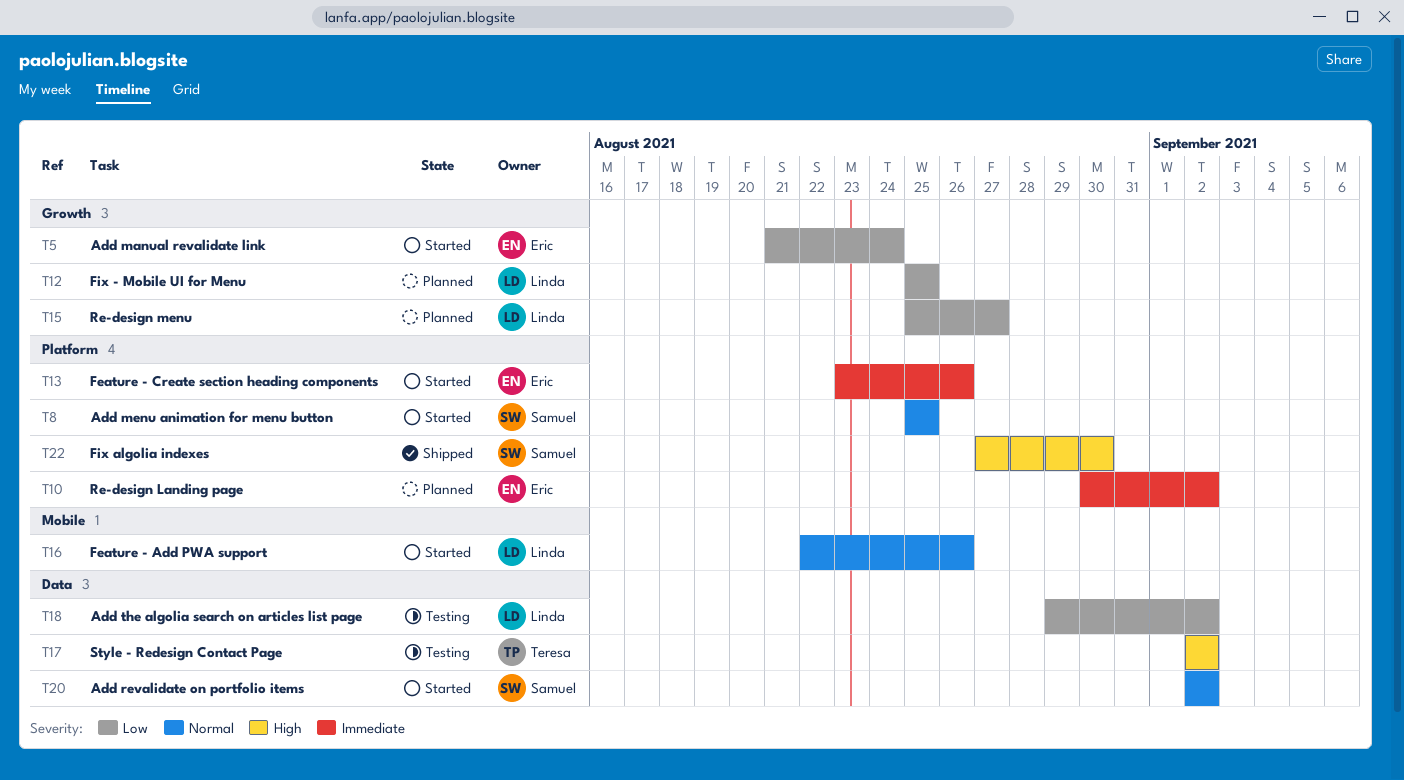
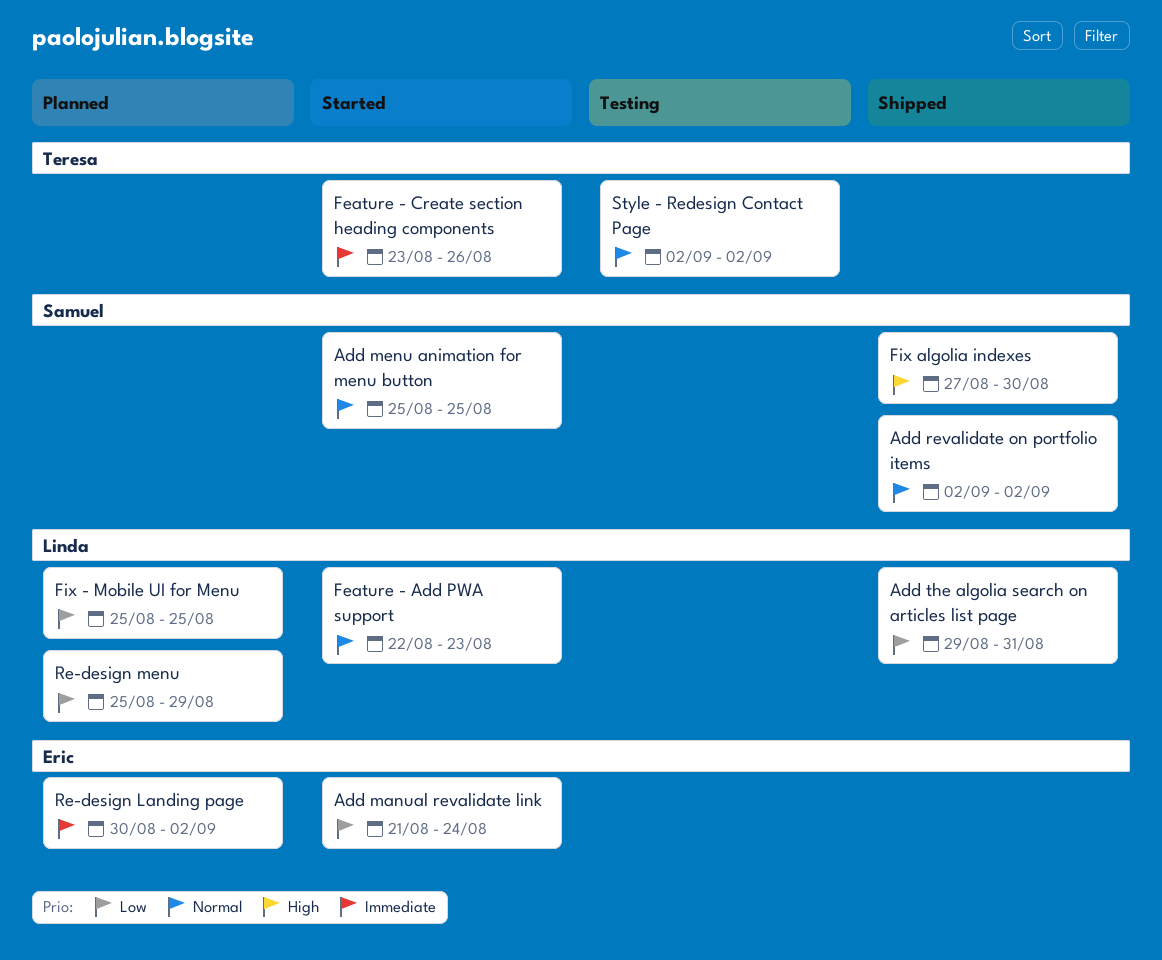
Add revalidate on portfolio items, status: Started -> Shipped
Add the algolia search on articles list page, status: Testing -> Shipped
Add the algolia search on articles list page, due: Sep 2 -> Aug 31
Feature - Add PWA support, due: Aug 26 -> Aug 23
Feature - Create section heading components, owner: Eric -> Teresa
Re-design menu, due: Aug 27 -> Aug 29
Style - Redesign Contact Page, priority: High -> Normal

